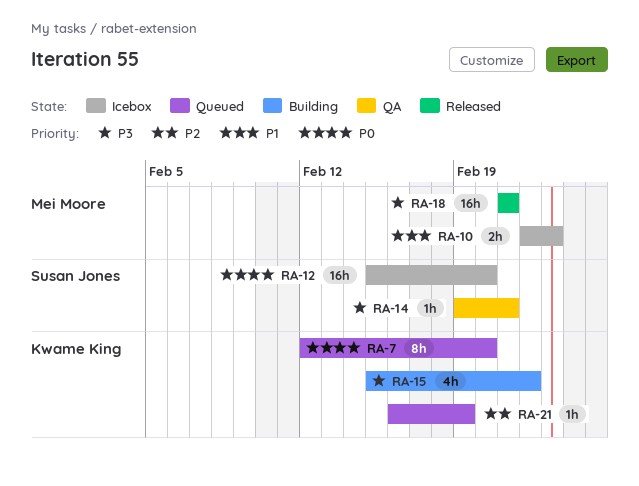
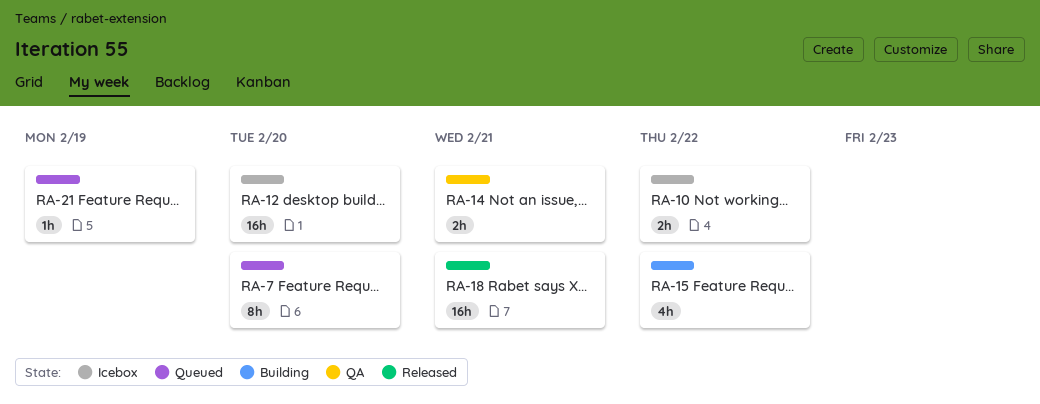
RA-10, due: Feb 23 -> Feb 22
RA-14, estimate: 1h -> 2h

